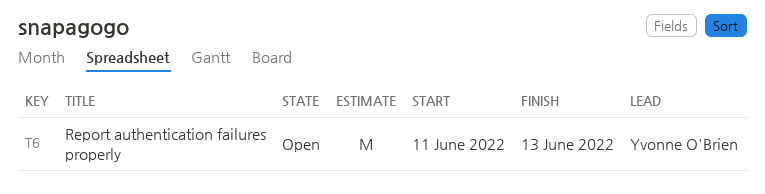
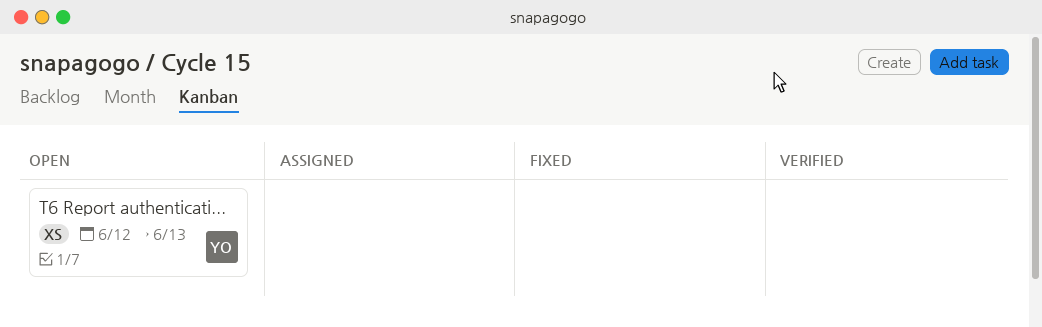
T6, estimate: M -> XS
T6, start: Jun 11 -> Jun 12

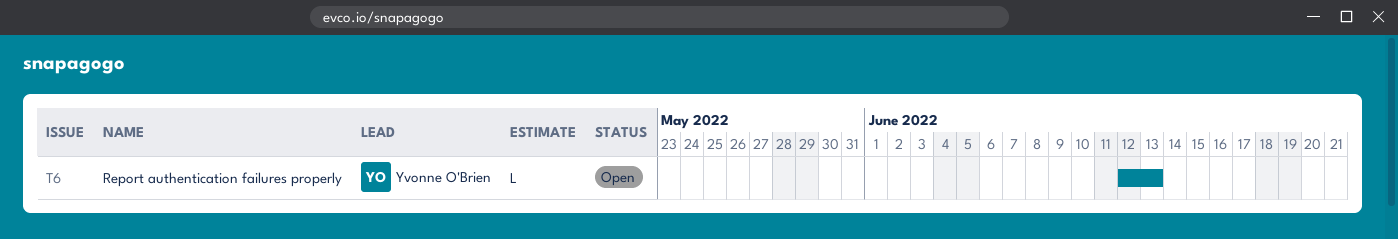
T6, estimate: XS -> L

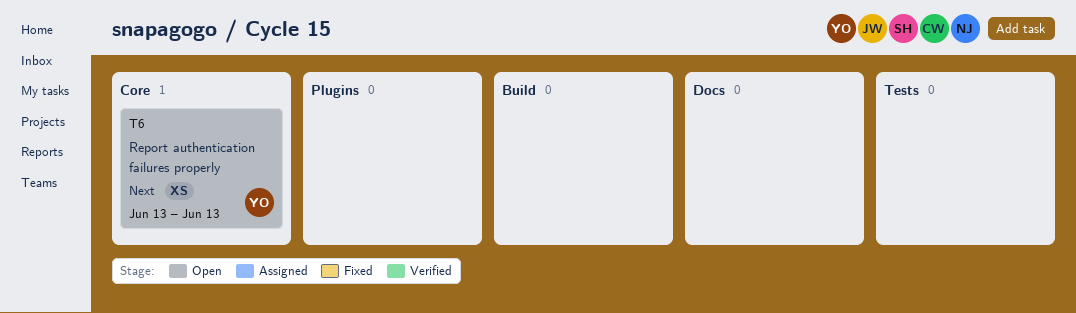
T6, estimate: L -> XS
T6, start: Jun 12 -> Jun 13

